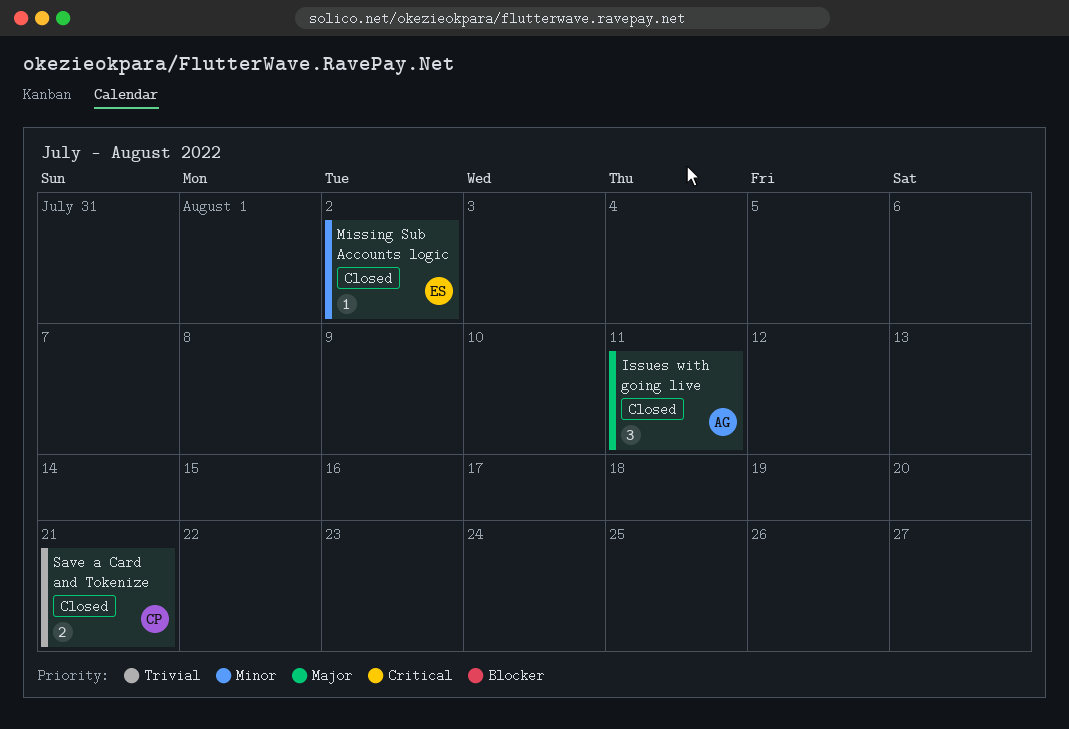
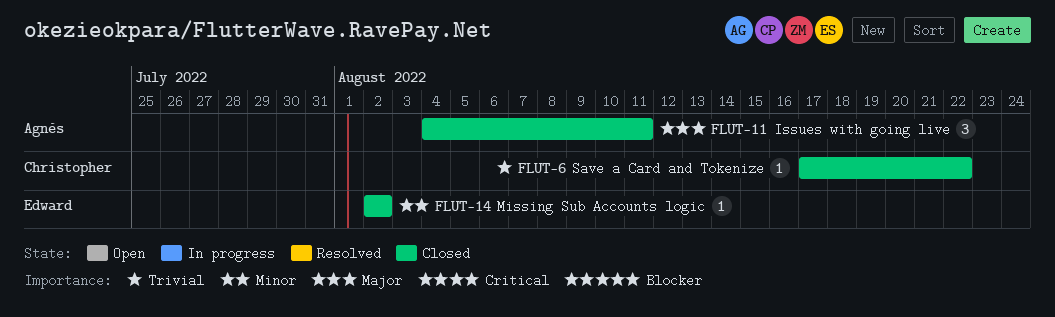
Save a Card and Tokenize, estimate: 2 -> 1
Save a Card and Tokenize, due: Aug 21 -> Aug 22

